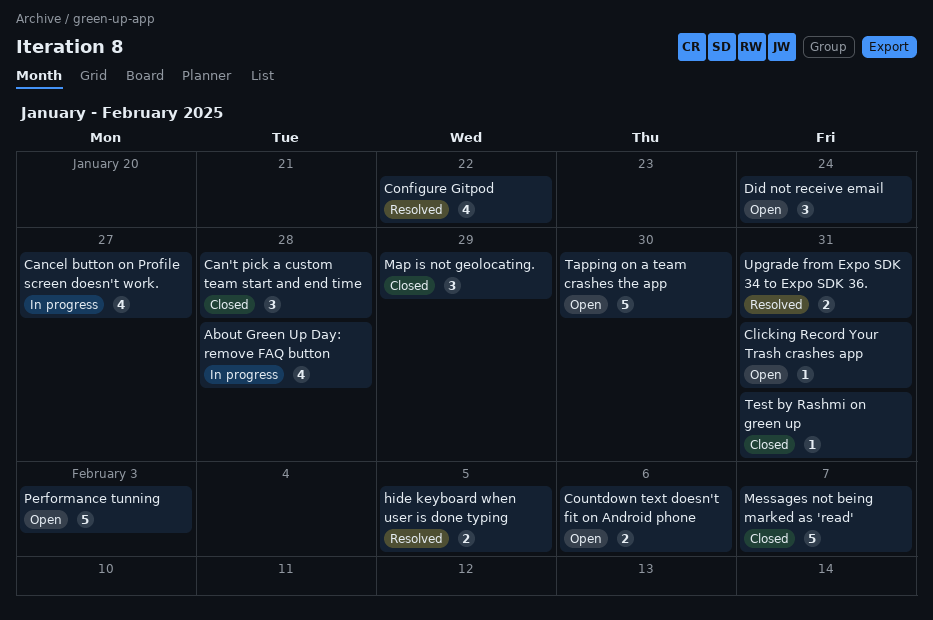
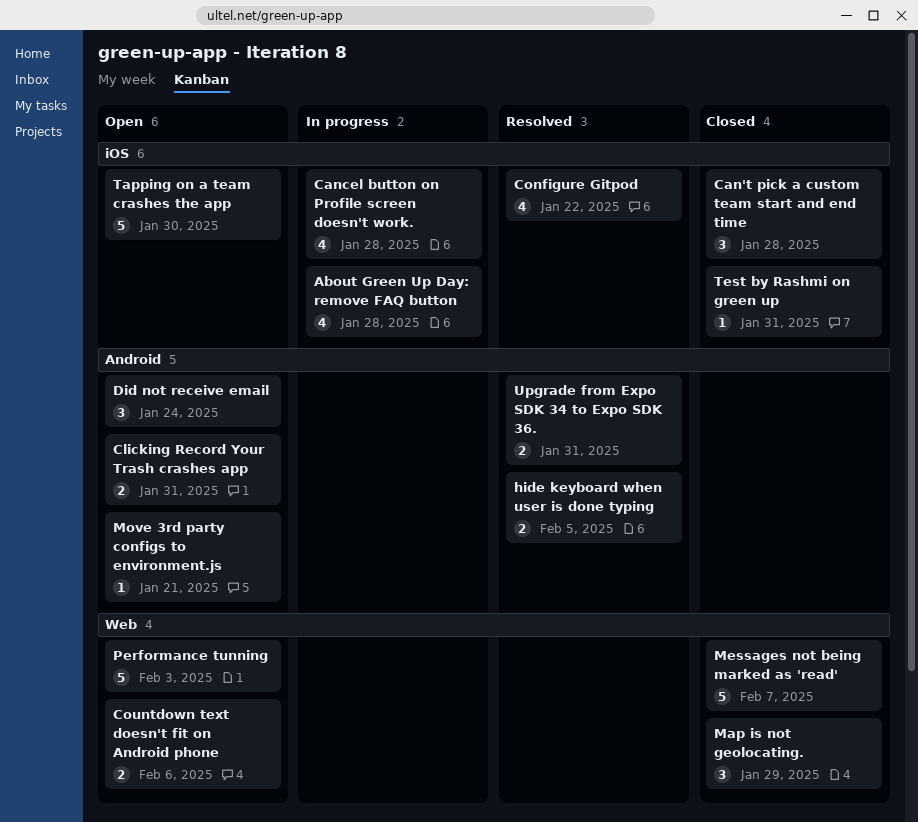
Cancel button on Profile screen doesn't work., due: Jan 27 -> Jan 28
Clicking Record Your Trash crashes app, estimate: 1 -> 2
Move 3rd party configs to environment.js: none -> present

